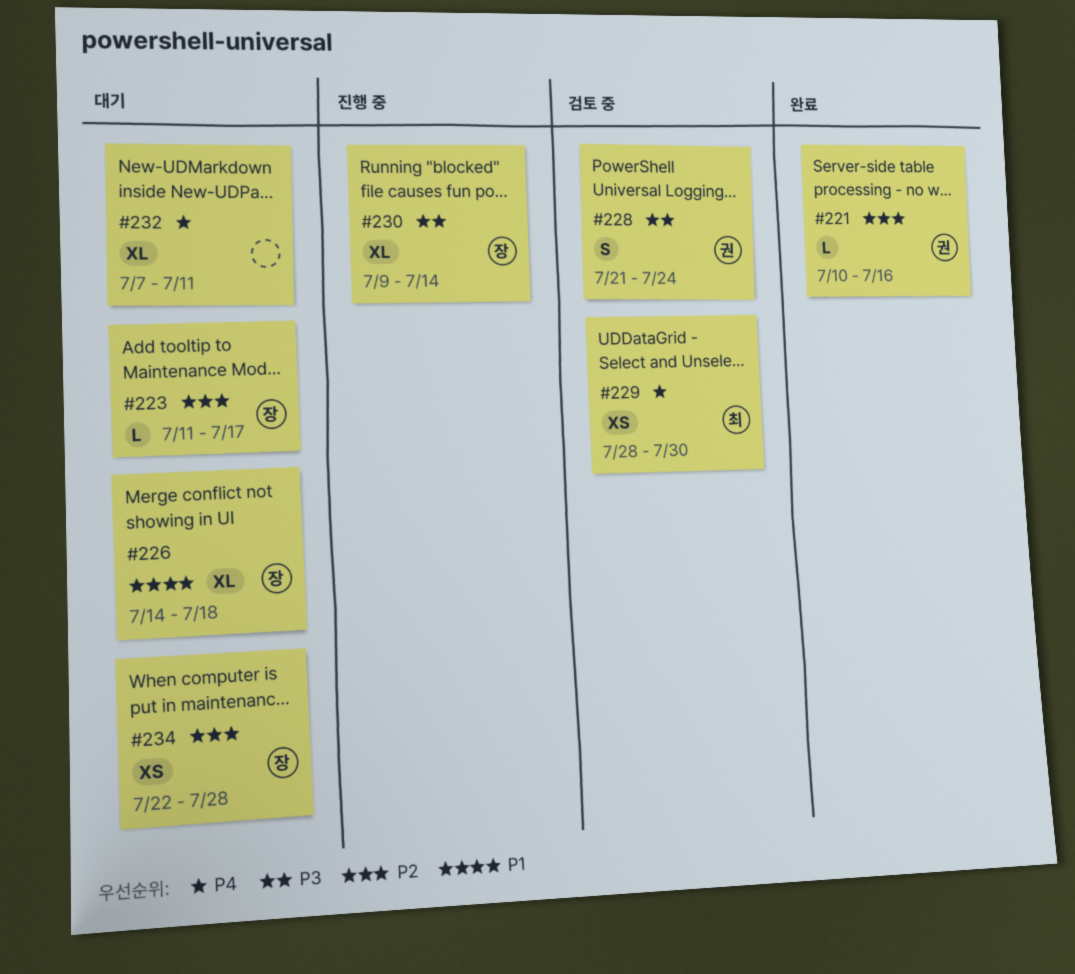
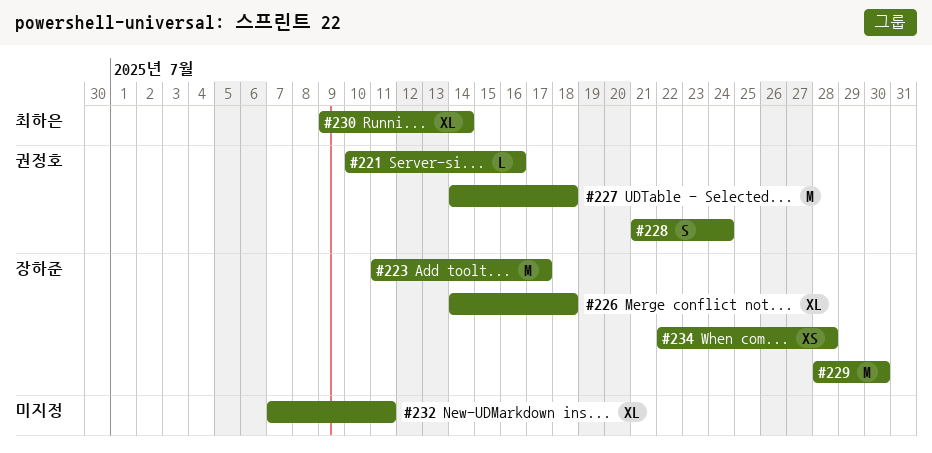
#223, estimate: L -> M
#227: none -> present
#229, owner: 최하은 -> 장하준
#229, estimate: XS -> M
#230, owner: 장하준 -> 최하은

